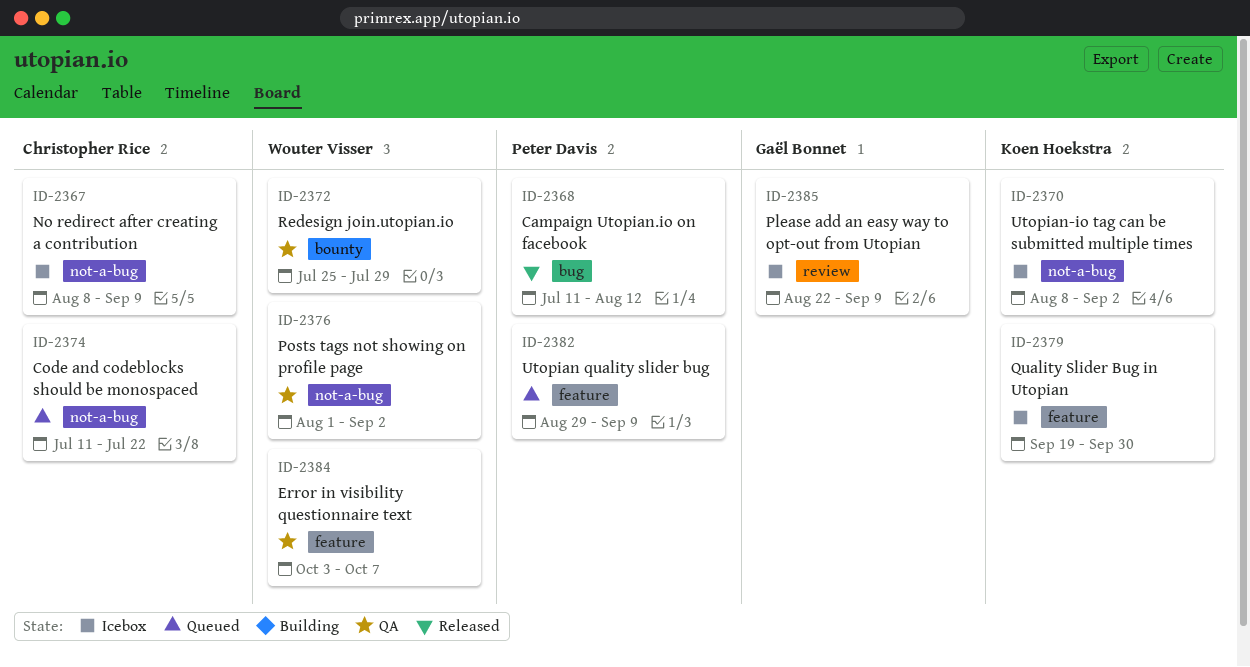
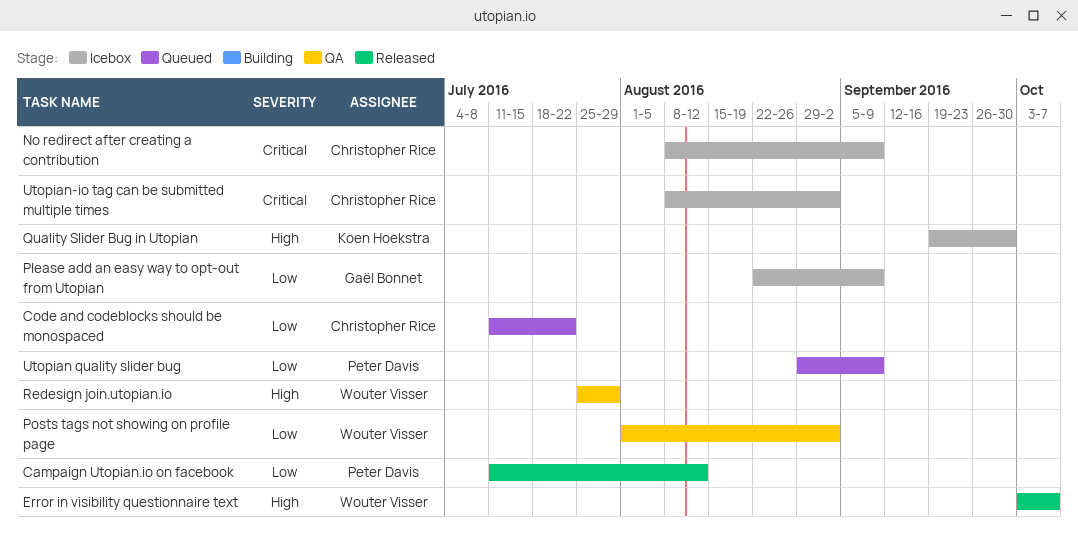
Error in visibility questionnaire text, status: QA -> Released
Utopian-io tag can be submitted multiple times, owner: Koen Hoekstra -> Christopher Rice

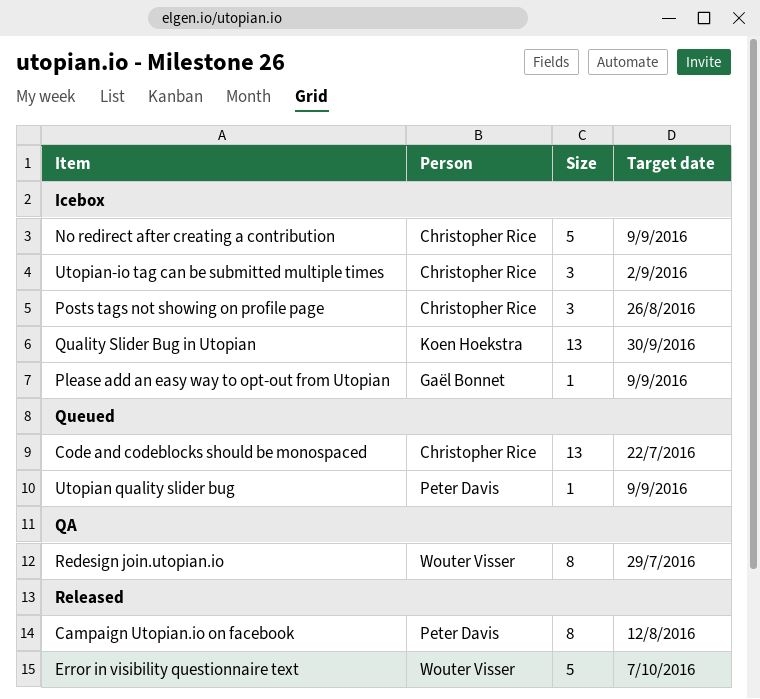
Posts tags not showing on profile page, status: QA -> Icebox
Posts tags not showing on profile page, owner: Wouter Visser -> Christopher Rice
Posts tags not showing on profile page, due: Sep 2 -> Aug 26

